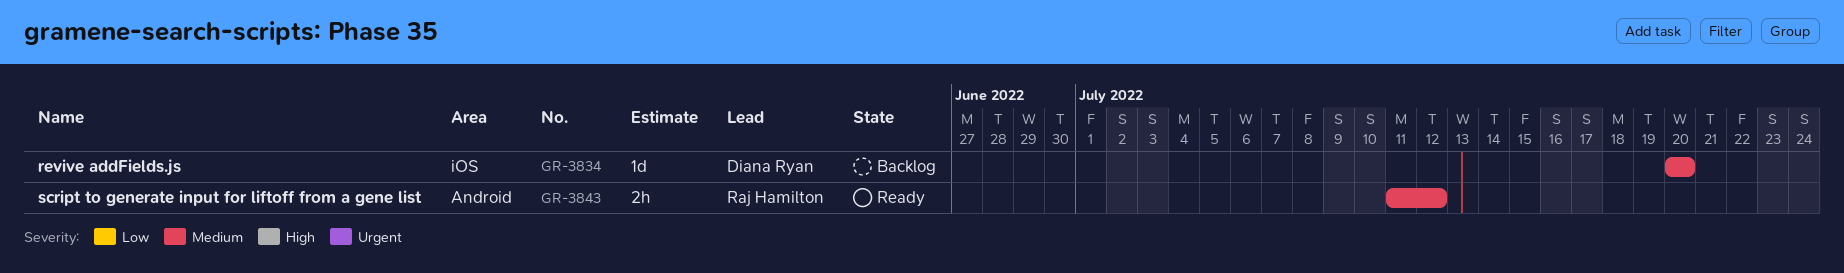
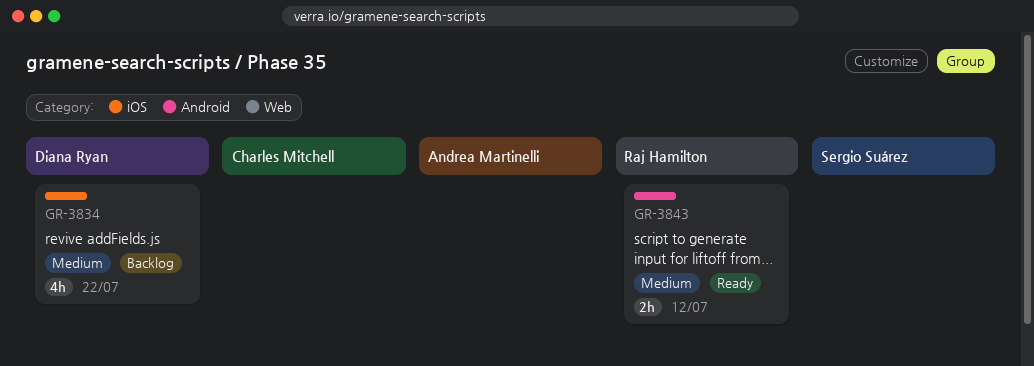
GR-3834, estimate: 1d -> 4h
GR-3834, due: Jul 20 -> Jul 22

